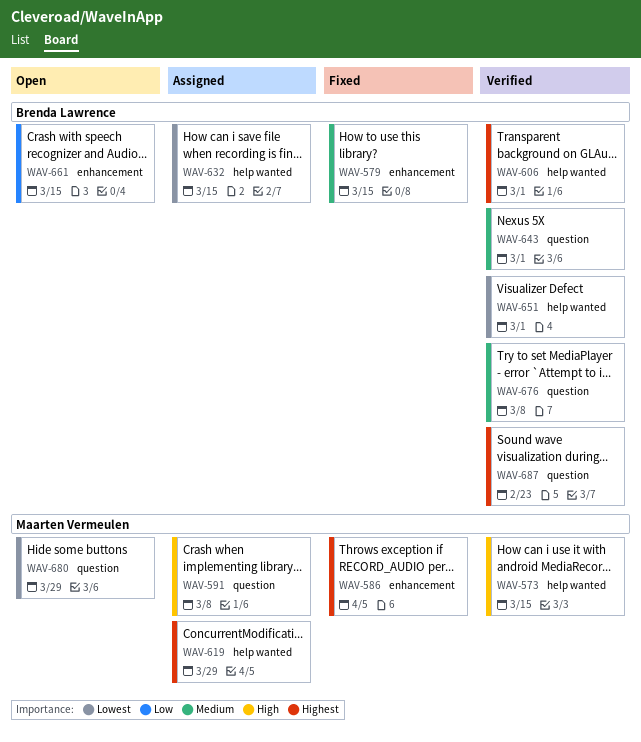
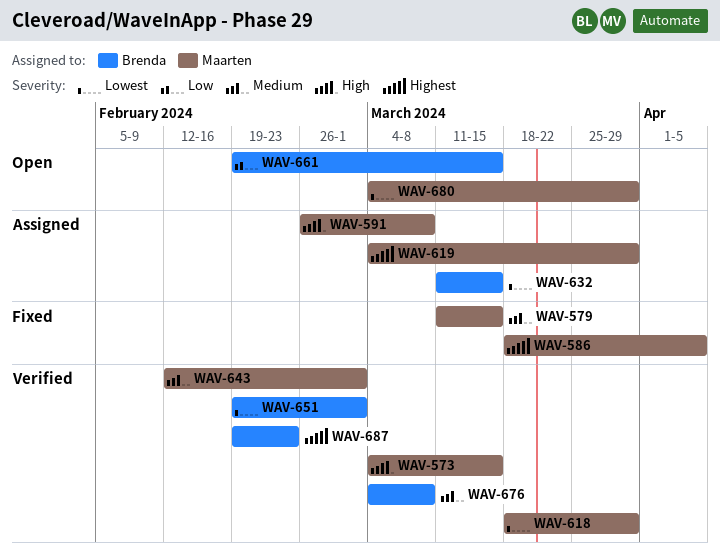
WAV-579, owner: Brenda Lawrence -> Maarten Vermeulen
WAV-606: present -> none
WAV-618: none -> present
WAV-643, owner: Brenda Lawrence -> Maarten Vermeulen

